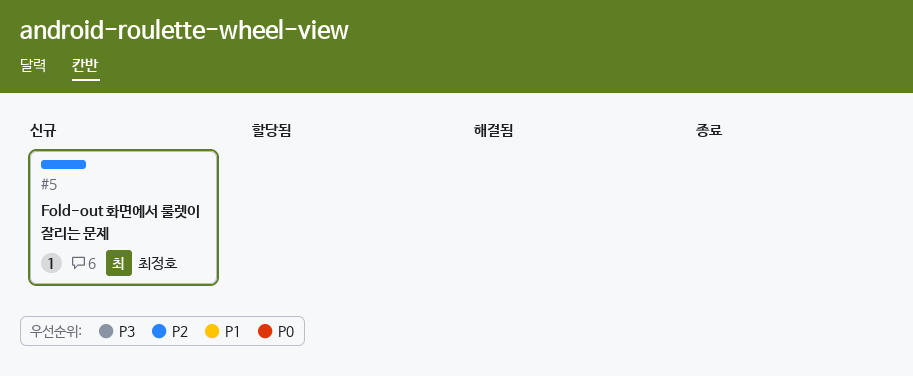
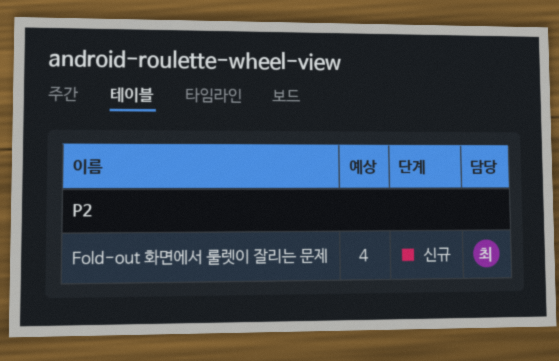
Fold-out 화면에서 룰렛이 잘리는 문제, estimate: 1 -> 4

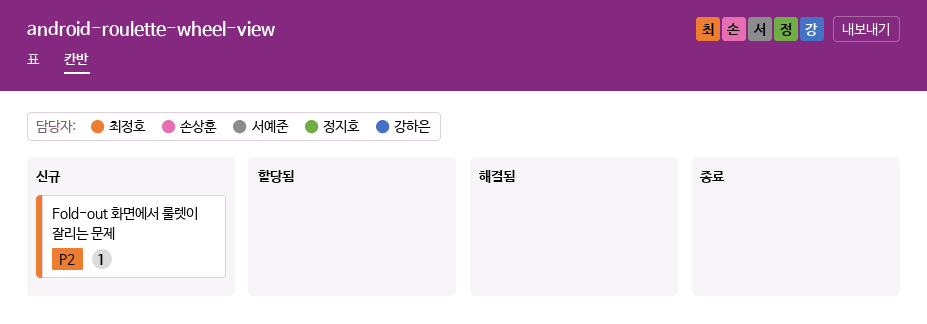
Fold-out 화면에서 룰렛이 잘리는 문제, estimate: 4 -> 1

